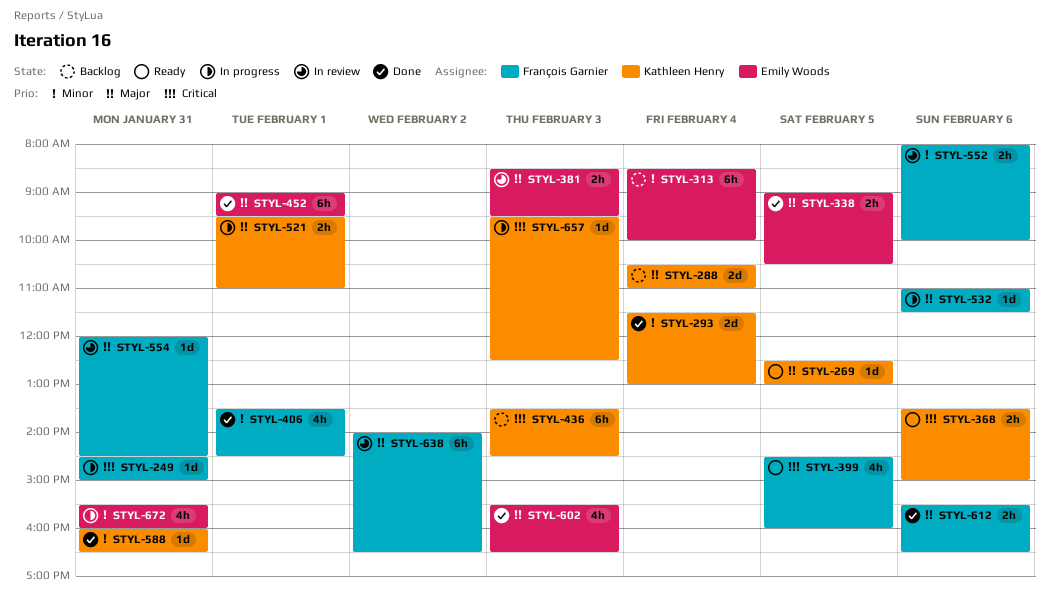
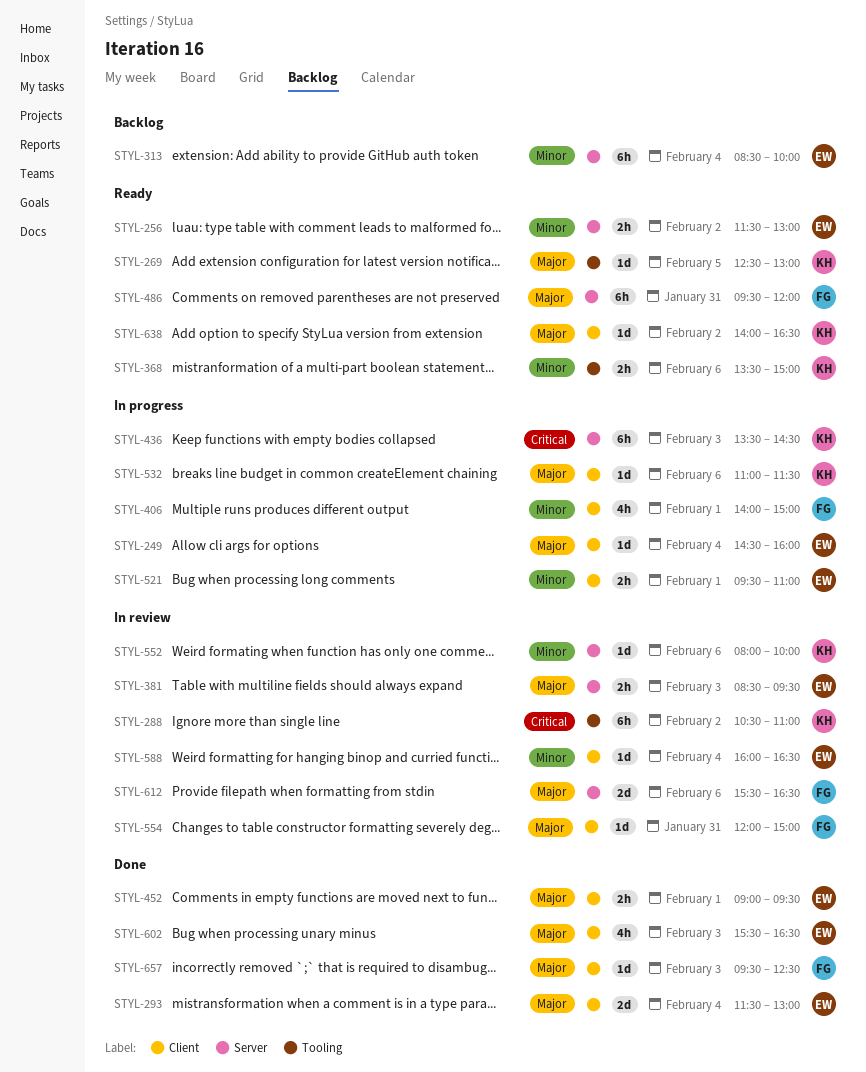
STYL-249, owner: François Garnier -> Emily Woods
STYL-249, priority: Critical -> Major
STYL-249, day: Jan 31 -> Feb 4
STYL-249, ends: 15:00 -> 16:00
STYL-256: none -> present
STYL-288, status: Backlog -> In review
STYL-288, priority: Major -> Critical
STYL-288, estimate: 2d -> 6h
STYL-288, day: Feb 4 -> Feb 2
STYL-293, owner: Kathleen Henry -> Emily Woods
STYL-293, priority: Minor -> Major
STYL-338: present -> none
STYL-368, priority: Critical -> Minor
STYL-399: present -> none
STYL-406, status: Done -> In progress
STYL-406, begins: 13:30 -> 14:00
STYL-406, ends: 14:30 -> 15:00
STYL-436, status: Backlog -> In progress
STYL-452, estimate: 6h -> 2h
STYL-486: none -> present
STYL-521, owner: Kathleen Henry -> Emily Woods
STYL-521, priority: Major -> Minor
STYL-532, owner: François Garnier -> Kathleen Henry
STYL-552, owner: François Garnier -> Kathleen Henry
STYL-552, estimate: 2h -> 1d
STYL-554, ends: 14:30 -> 15:00
STYL-588, status: Done -> In review
STYL-588, owner: Kathleen Henry -> Emily Woods
STYL-588, day: Jan 31 -> Feb 4
STYL-612, status: Done -> In review
STYL-612, estimate: 2h -> 2d
STYL-638, status: In review -> Ready
STYL-638, owner: François Garnier -> Kathleen Henry
STYL-638, estimate: 6h -> 1d
STYL-657, status: In progress -> Done
STYL-657, owner: Kathleen Henry -> François Garnier
STYL-657, priority: Critical -> Major
STYL-672: present -> none

